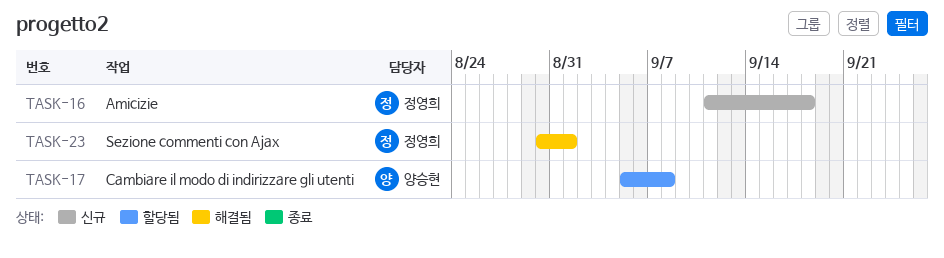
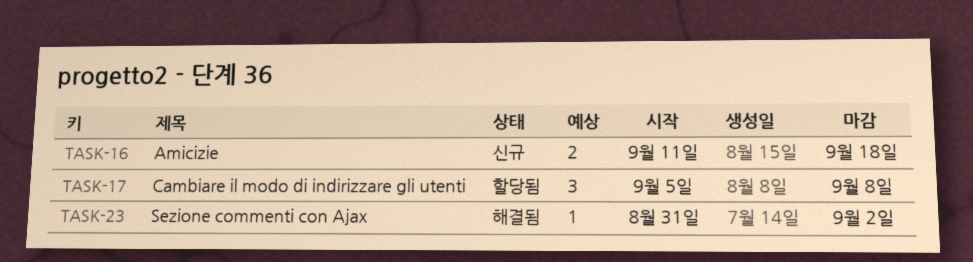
TASK-23, start: Aug 30 -> Aug 31
TASK-23, due: Sep 1 -> Sep 2

